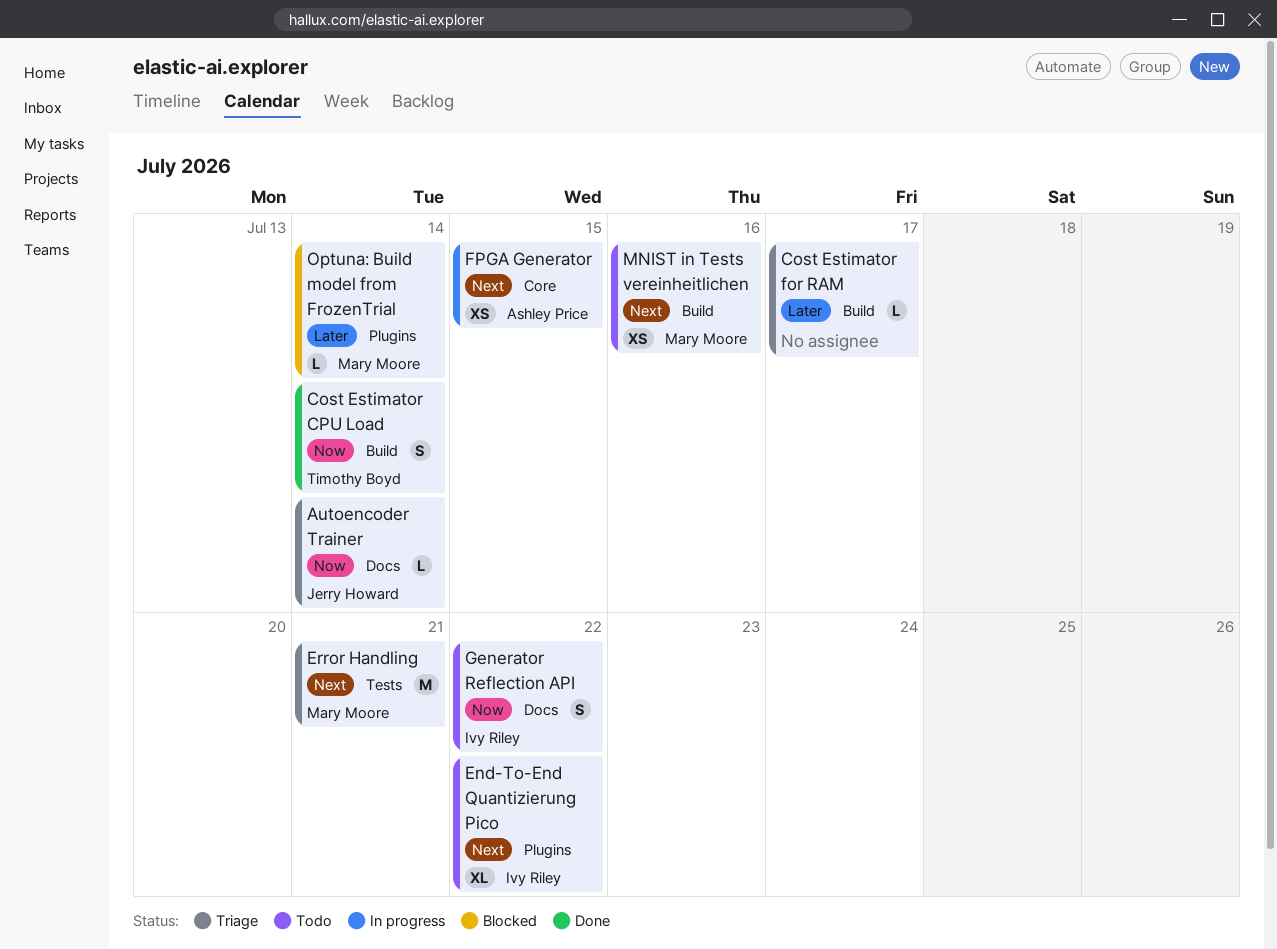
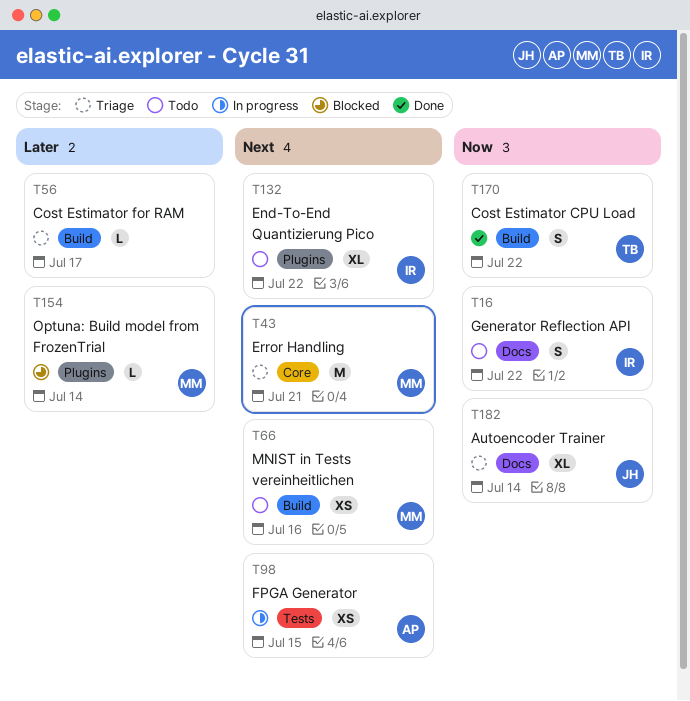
Autoencoder Trainer, estimate: L -> XL
Cost Estimator CPU Load, due: Jul 14 -> Jul 22
Error Handling, label: Tests -> Core
FPGA Generator, label: Core -> Tests

